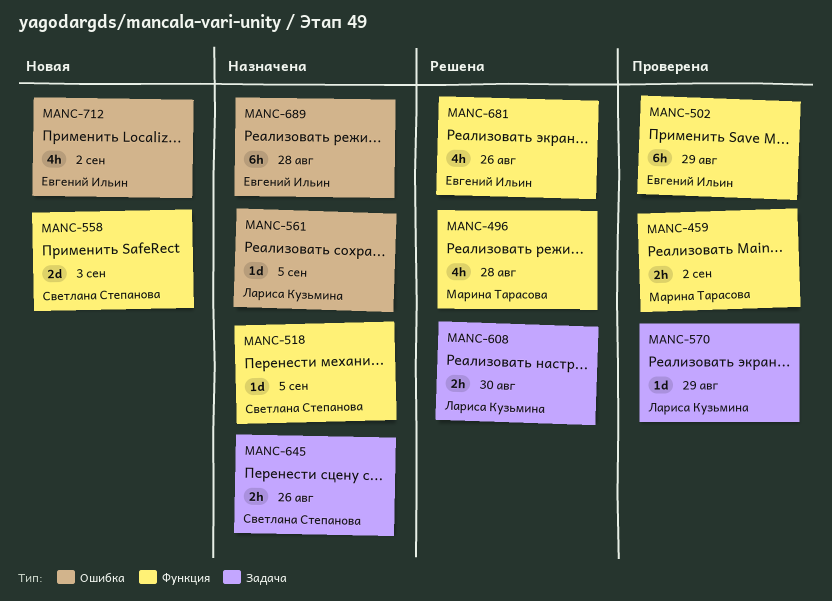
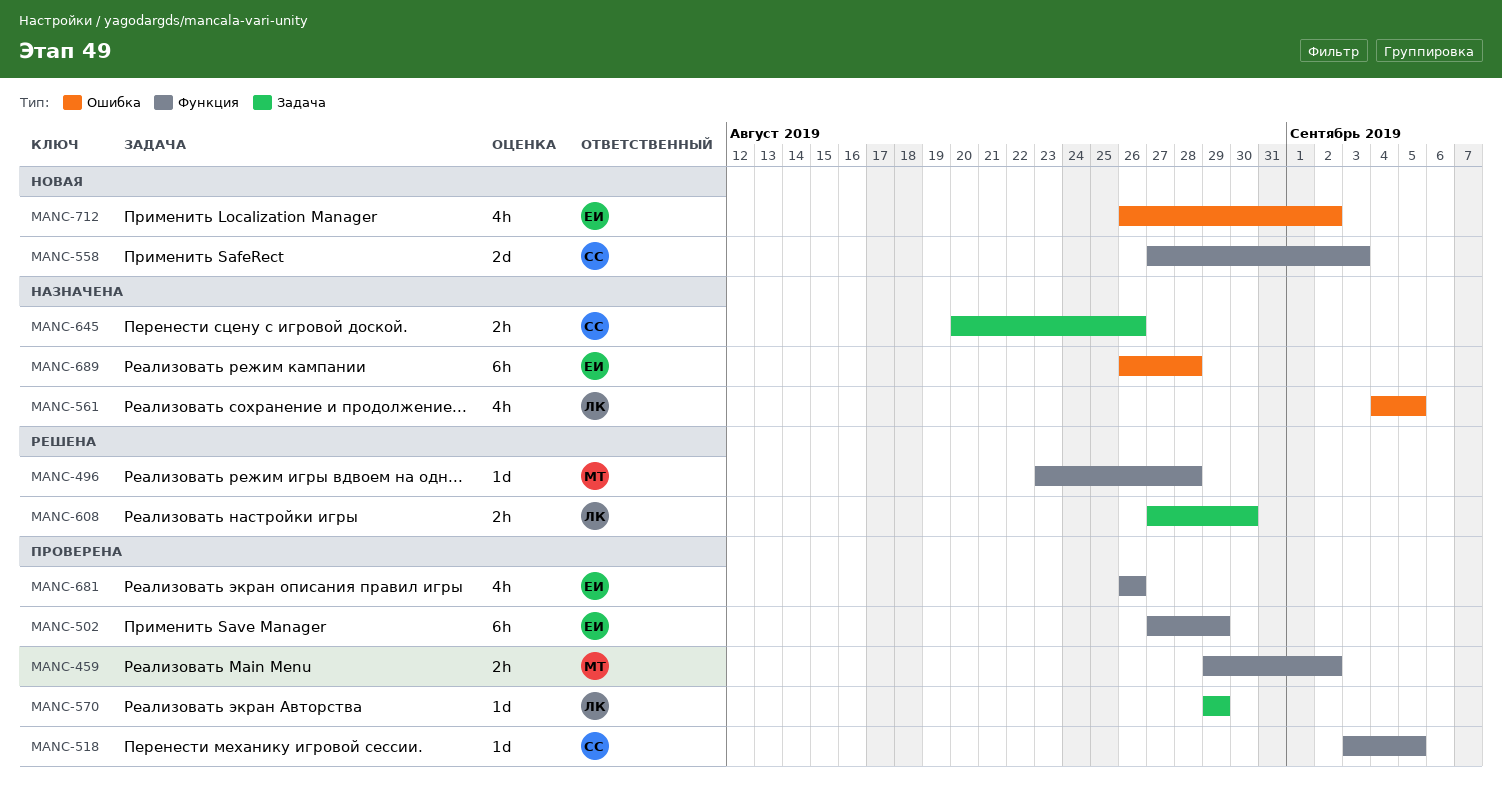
MANC-496, estimate: 4h -> 1d
MANC-518, status: Назначена -> Проверена
MANC-561, estimate: 1d -> 4h
MANC-681, status: Решена -> Проверена

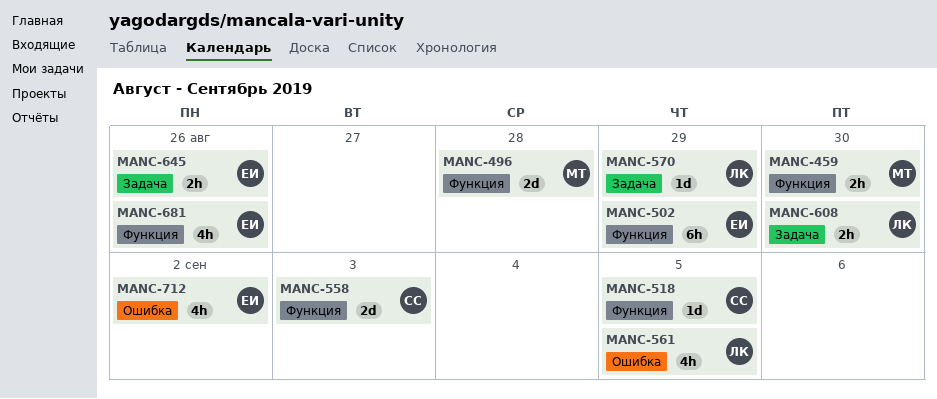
MANC-459, due: Sep 2 -> Aug 30
MANC-496, estimate: 1d -> 2d
MANC-645, owner: СС -> ЕИ
MANC-689: present -> none

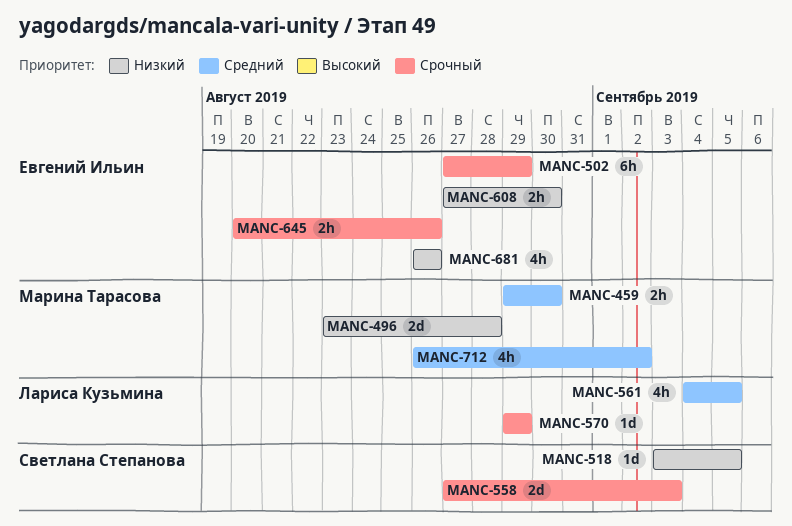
MANC-608, owner: Лариса Кузьмина -> Евгений Ильин
MANC-712, owner: Евгений Ильин -> Марина Тарасова

